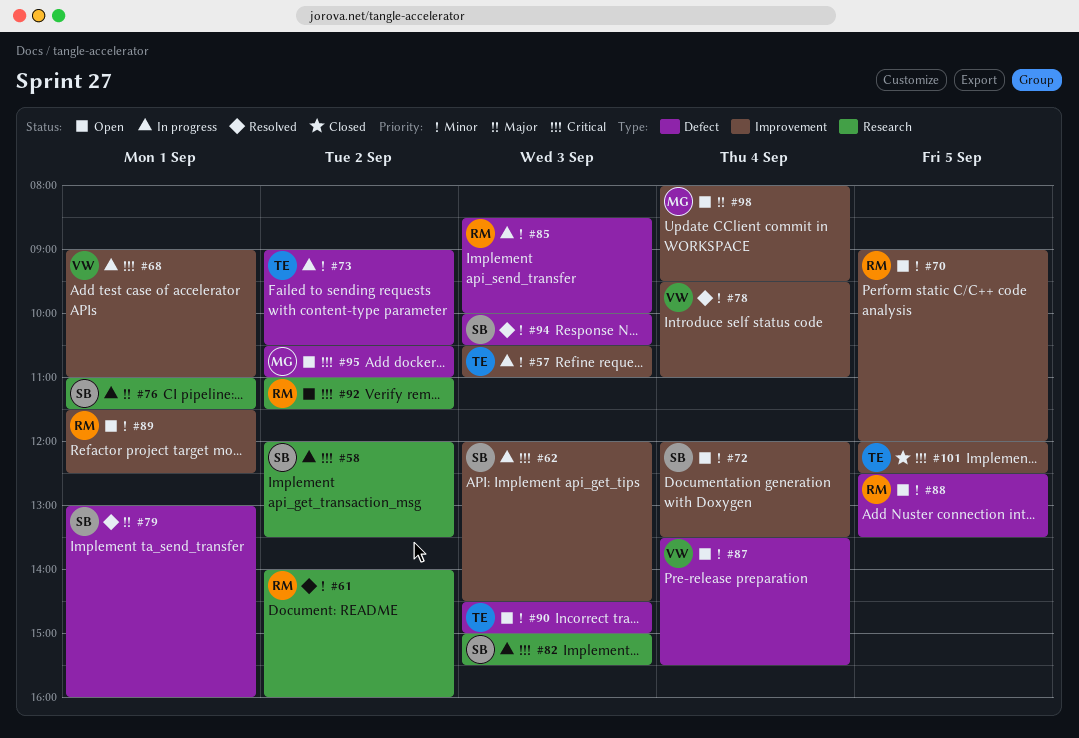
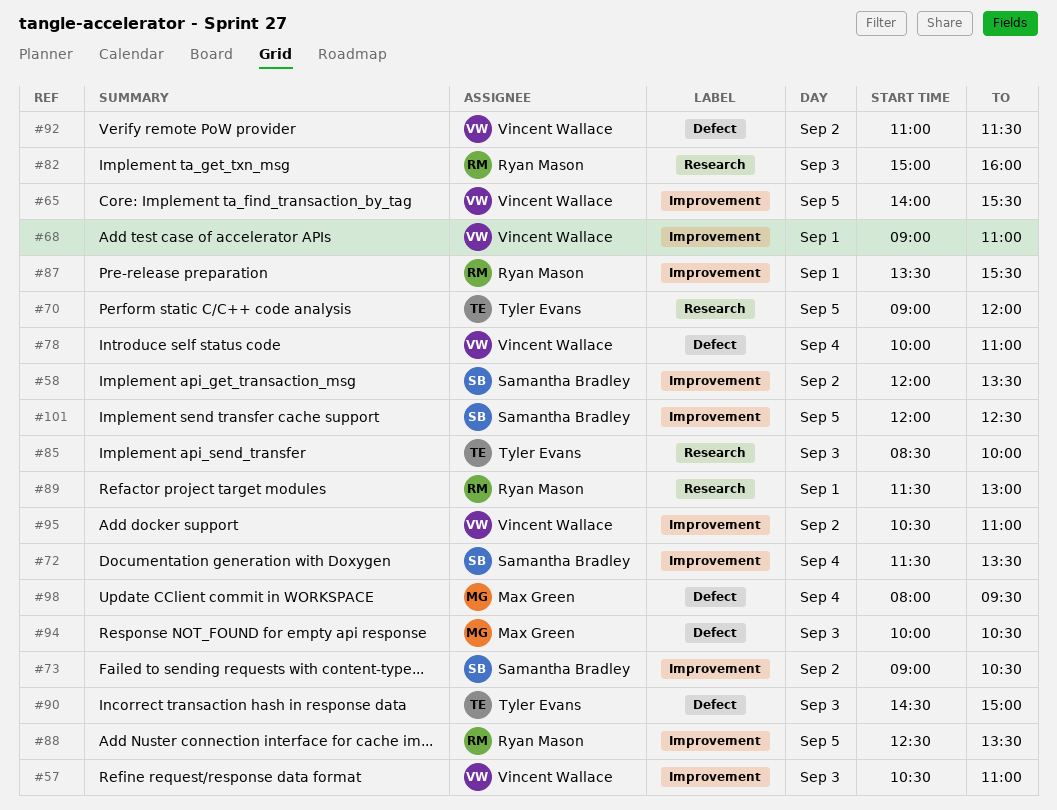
#57, owner: Tyler Evans -> Vincent Wallace
#58, label: Research -> Improvement
#61: present -> none
#62: present -> none
#65: none -> present
#70, owner: Ryan Mason -> Tyler Evans
#70, label: Improvement -> Research
#72, begins: 12:00 -> 11:30
#73, owner: Tyler Evans -> Samantha Bradley
#73, label: Defect -> Improvement
#76: present -> none
#78, label: Improvement -> Defect
#78, begins: 09:30 -> 10:00
#79: present -> none
#82, owner: Samantha Bradley -> Ryan Mason
#82, ends: 15:30 -> 16:00
#85, owner: Ryan Mason -> Tyler Evans
#85, label: Defect -> Research
#87, owner: Vincent Wallace -> Ryan Mason
#87, label: Defect -> Improvement
#87, day: Sep 4 -> Sep 1
#88, label: Defect -> Improvement
#89, label: Improvement -> Research
#89, ends: 12:30 -> 13:00
#92, owner: Ryan Mason -> Vincent Wallace
#92, label: Research -> Defect
#94, owner: Samantha Bradley -> Max Green
#95, owner: Max Green -> Vincent Wallace
#95, label: Defect -> Improvement
#98, label: Improvement -> Defect
#101, owner: Tyler Evans -> Samantha Bradley

